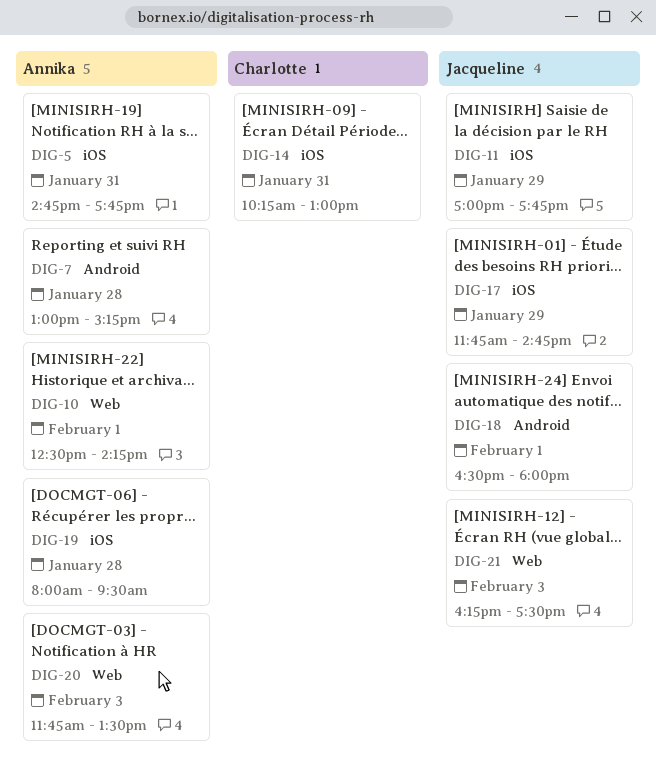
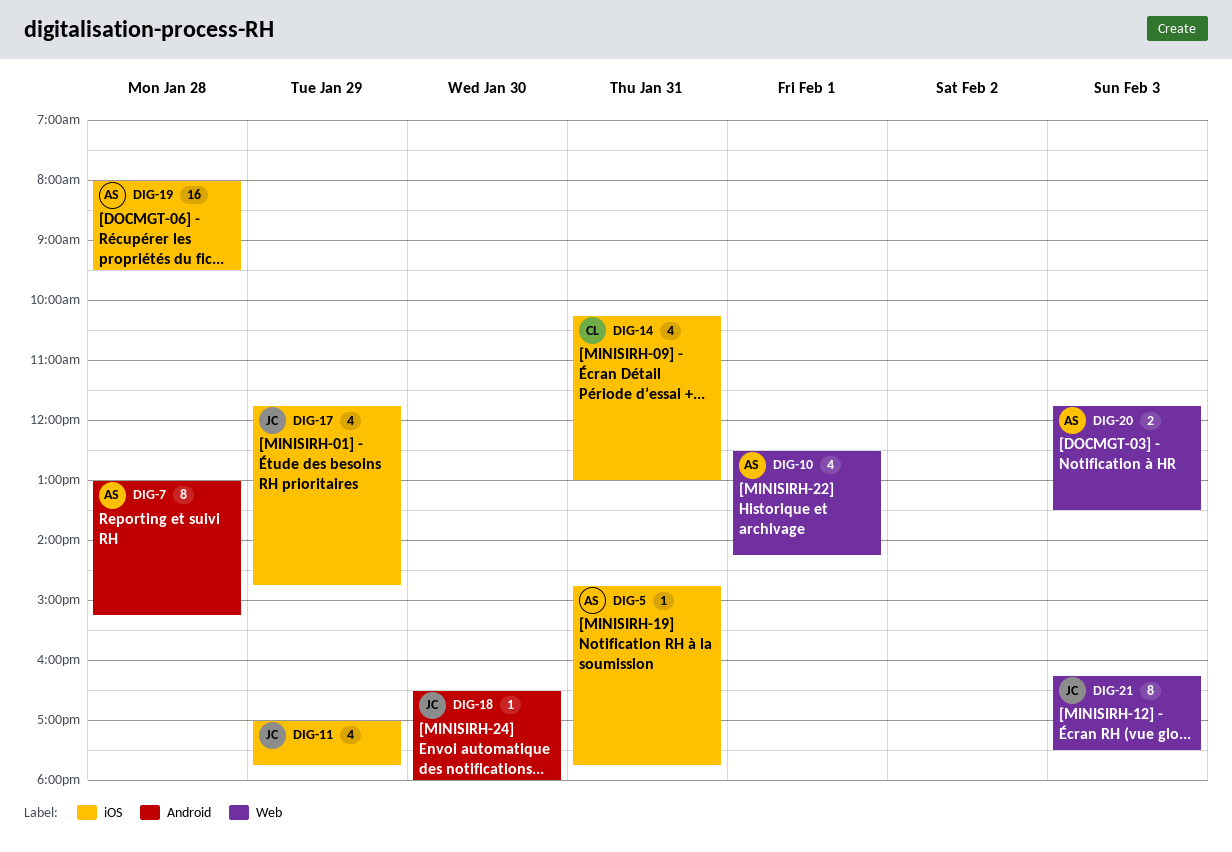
DIG-18, day: Feb 1 -> Jan 30

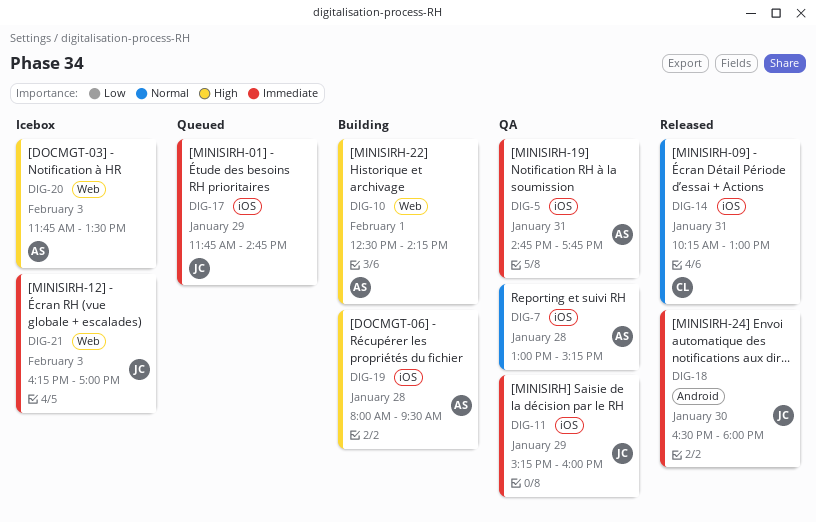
DIG-7, label: Android -> iOS
DIG-11, begins: 17:00 -> 15:15
DIG-11, ends: 17:45 -> 16:00
DIG-21, ends: 17:30 -> 17:00

